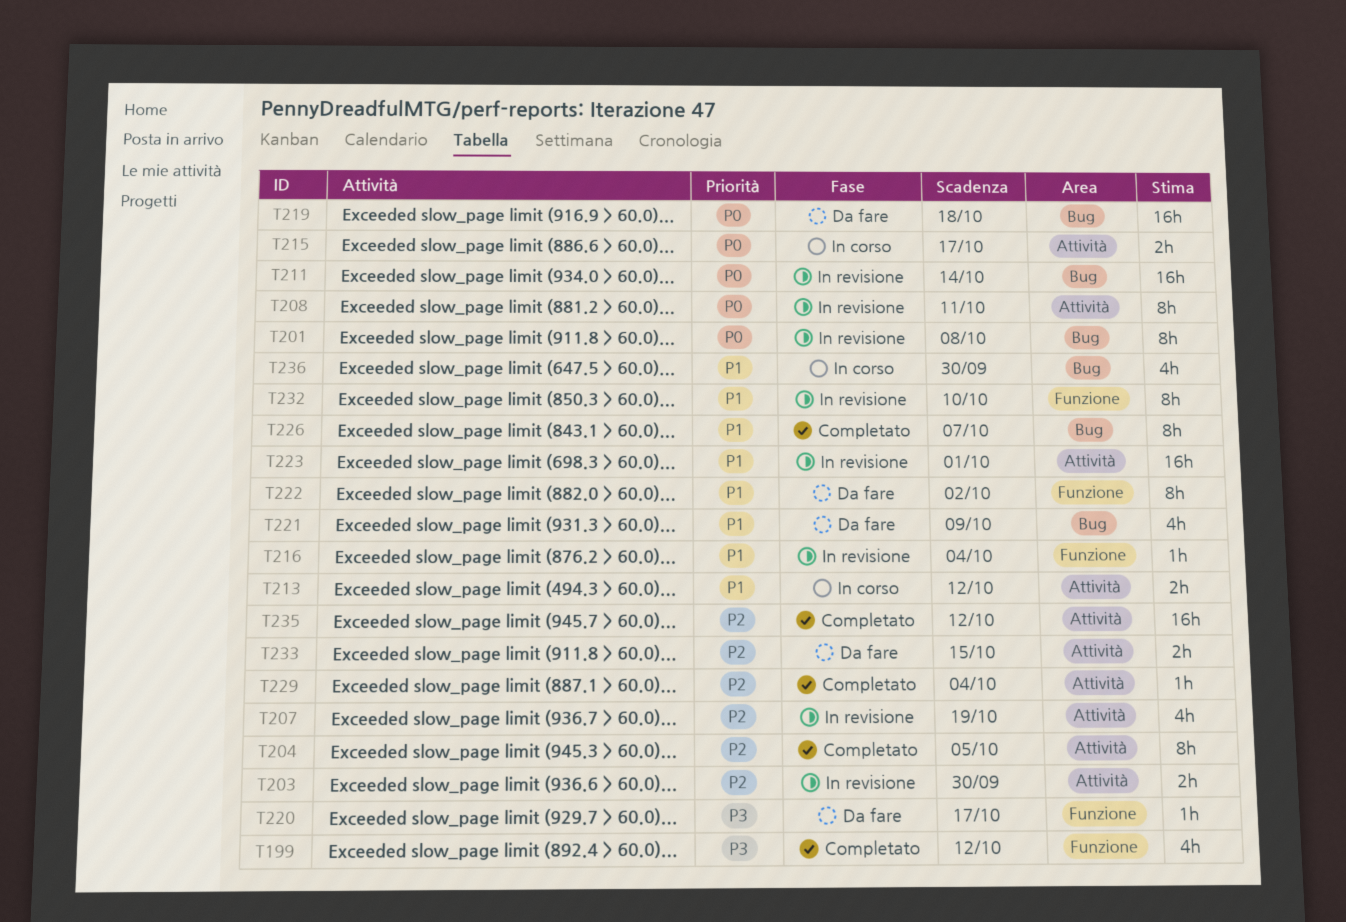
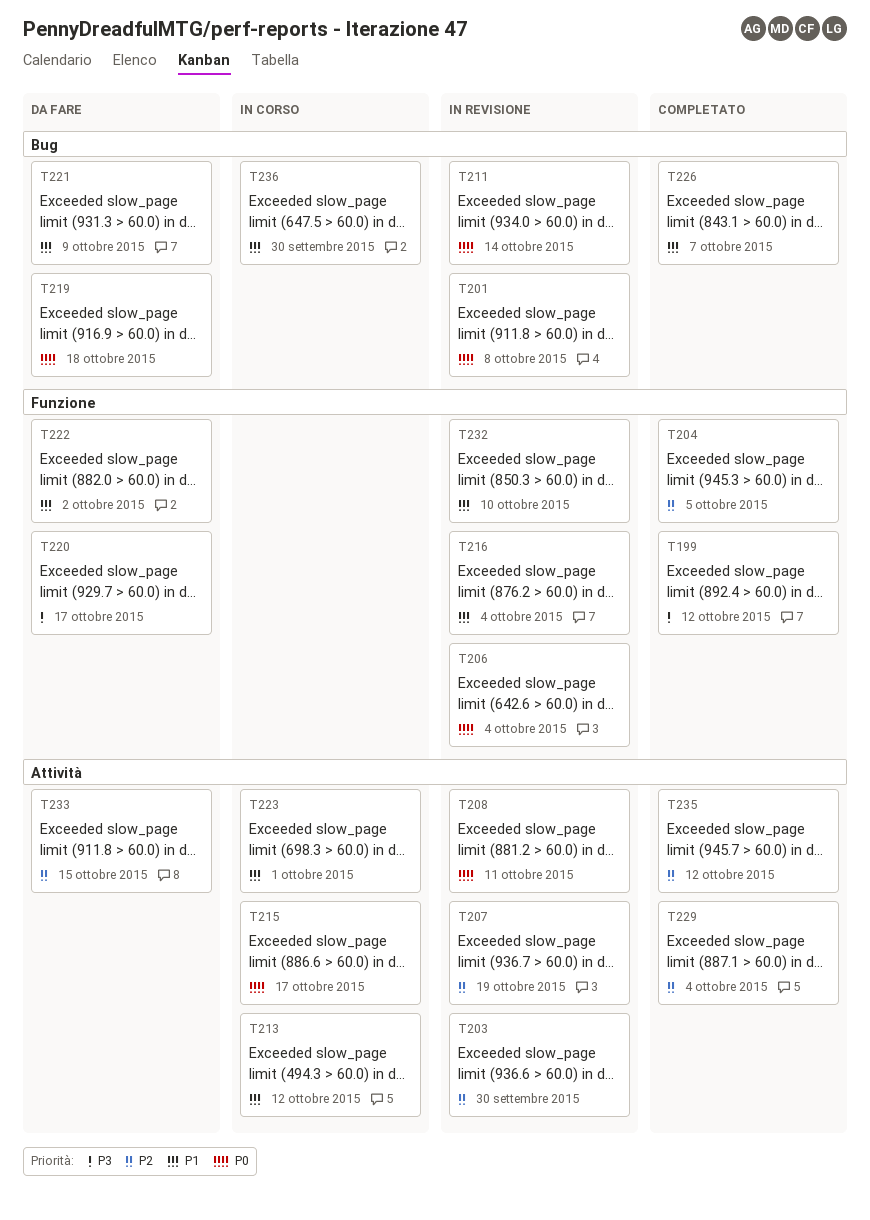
T204, label: Attività -> Funzione
T206: none -> present
T223, status: In revisione -> In corso

